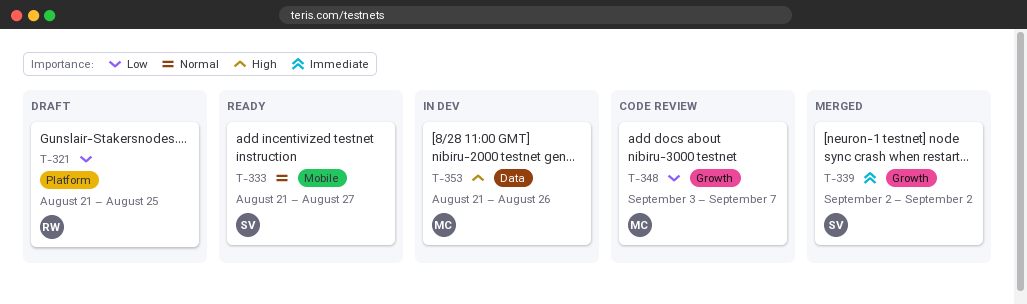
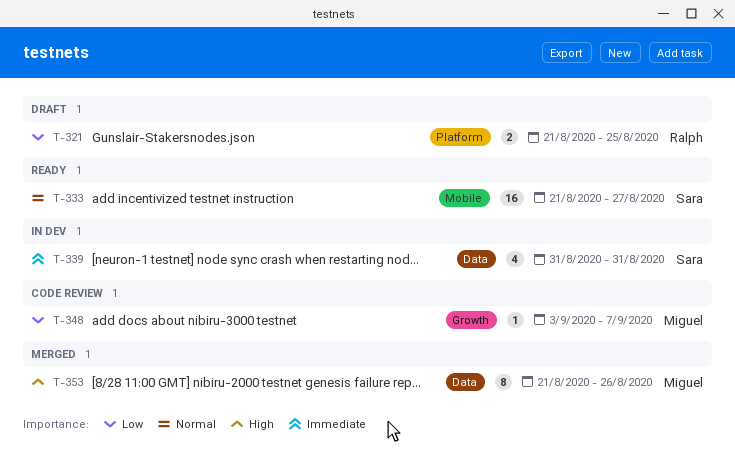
T-339, status: Merged -> In dev
T-339, label: Growth -> Data
T-339, start: Sep 2 -> Aug 31
T-339, due: Sep 2 -> Aug 31
T-353, status: In dev -> Merged

